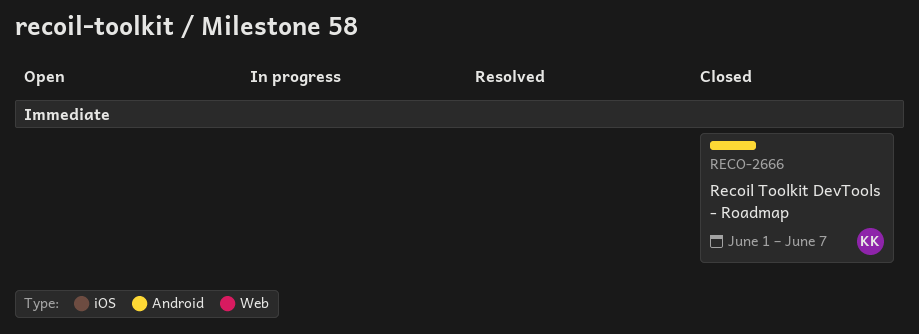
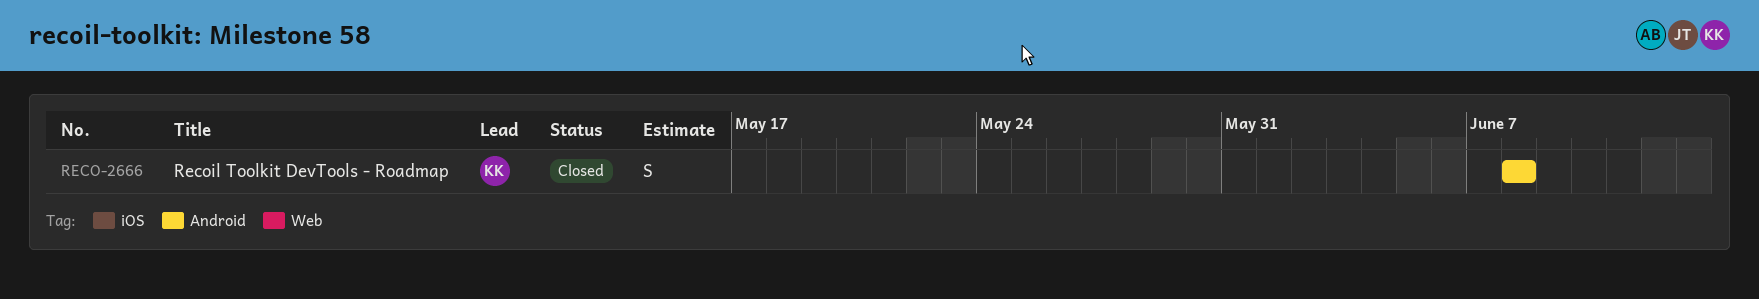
RECO-2666, start: Jun 1 -> Jun 8
RECO-2666, due: Jun 7 -> Jun 8

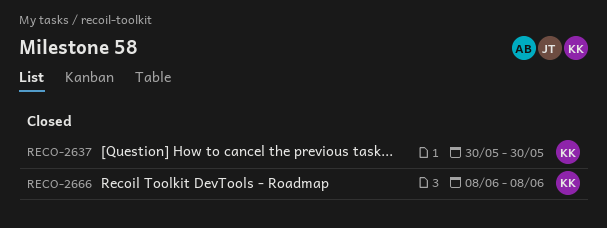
RECO-2637: none -> present

